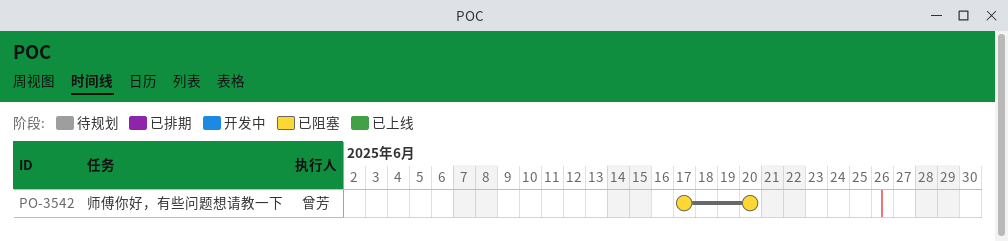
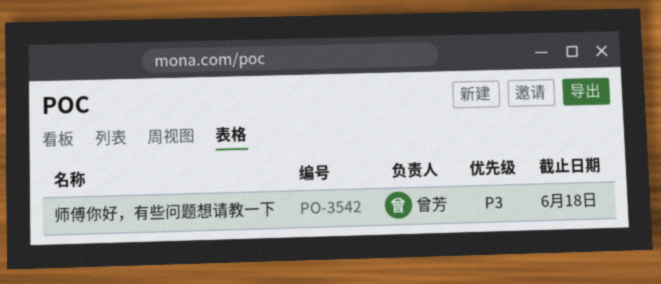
PO-3542, due: Jun 20 -> Jun 18

